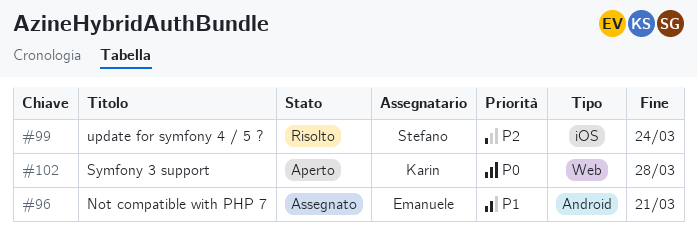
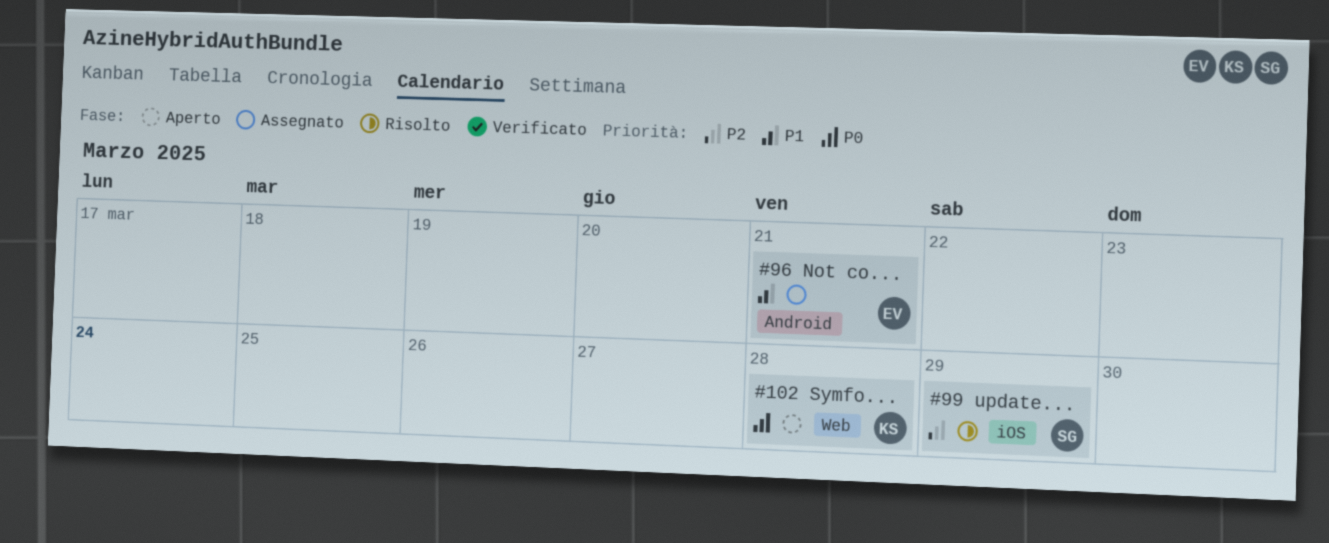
#99, due: Mar 24 -> Mar 29

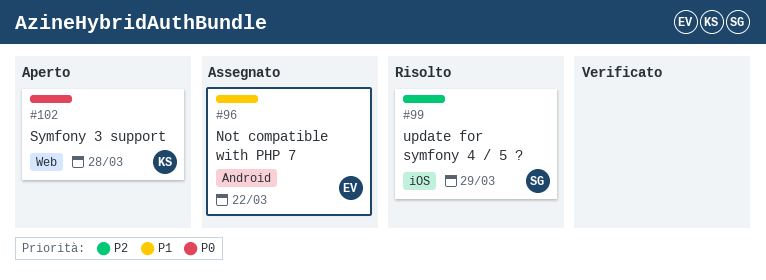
#96, due: Mar 21 -> Mar 22

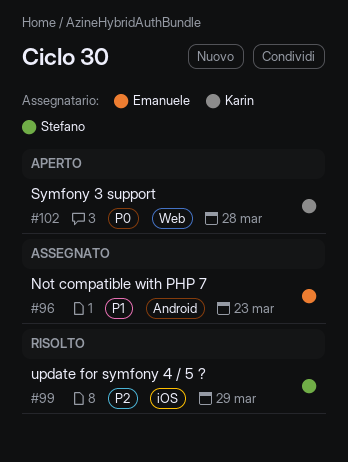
#96, due: Mar 22 -> Mar 23

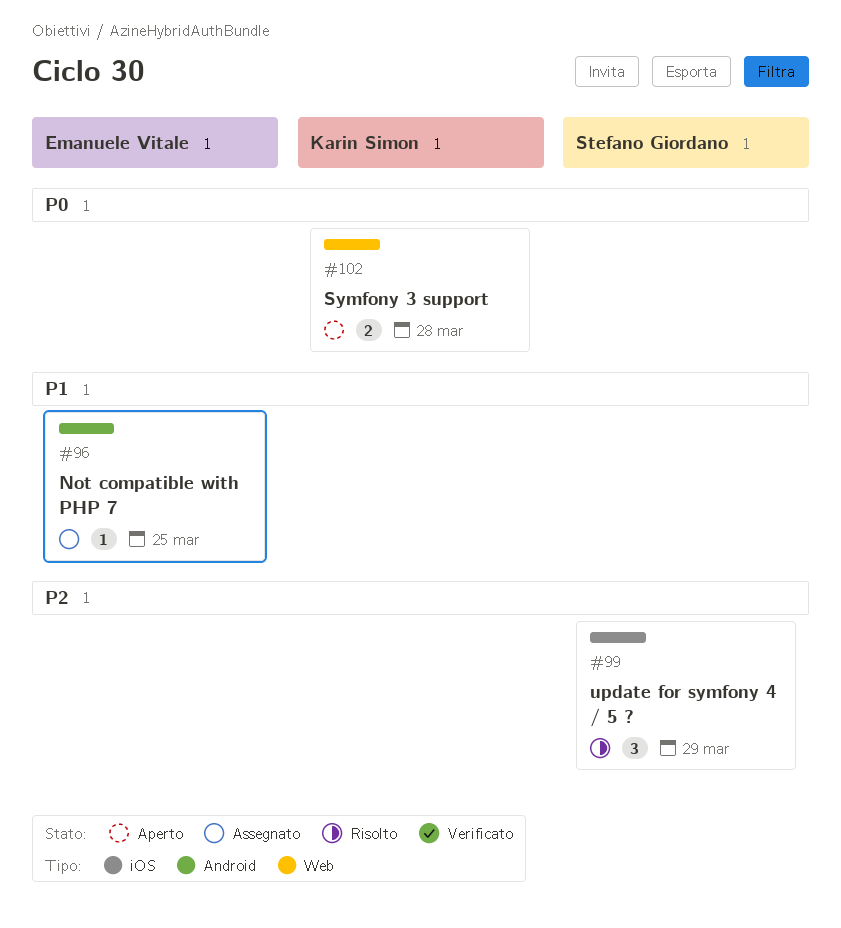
#96, due: Mar 23 -> Mar 25

